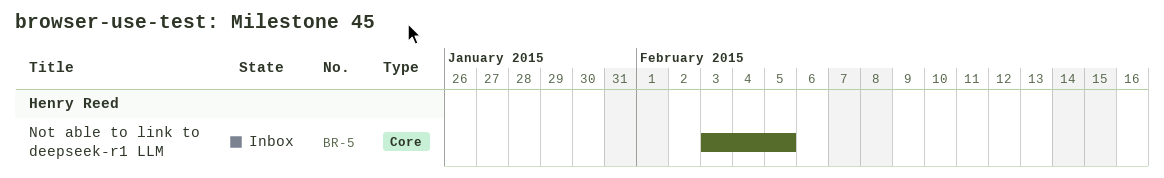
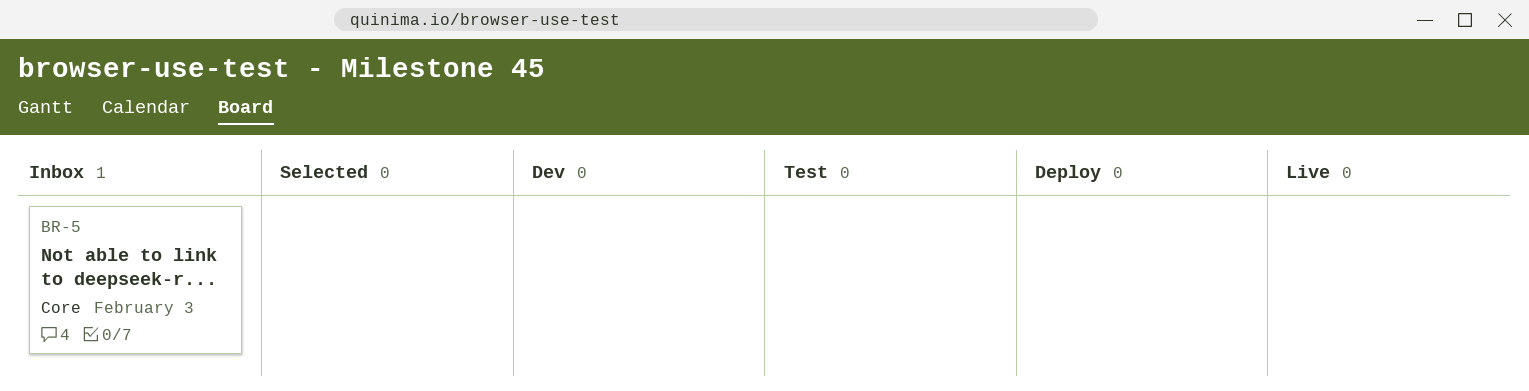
BR-5, due: Feb 5 -> Feb 3

